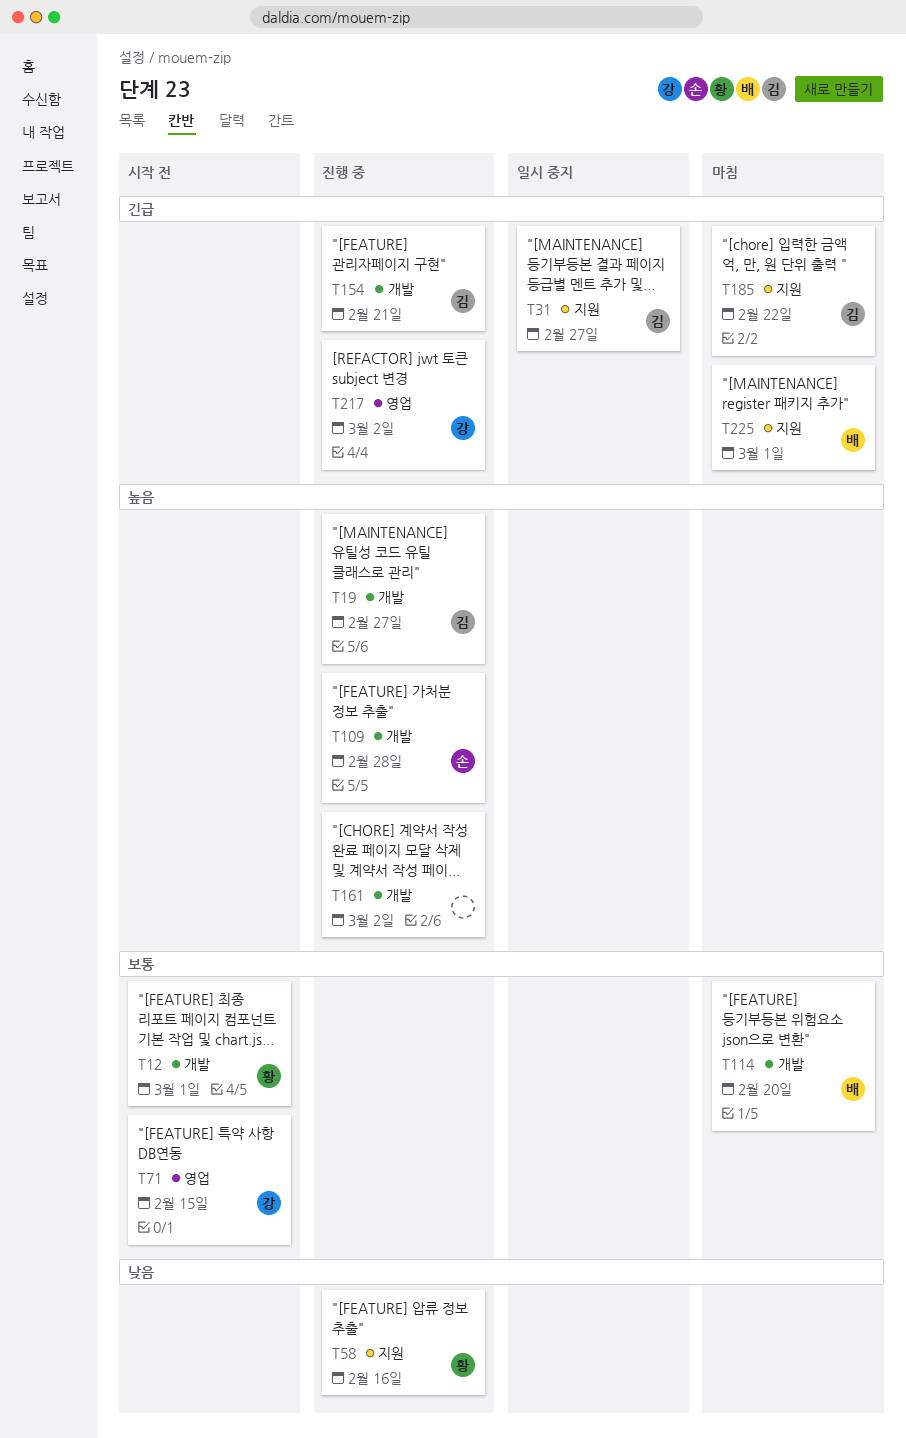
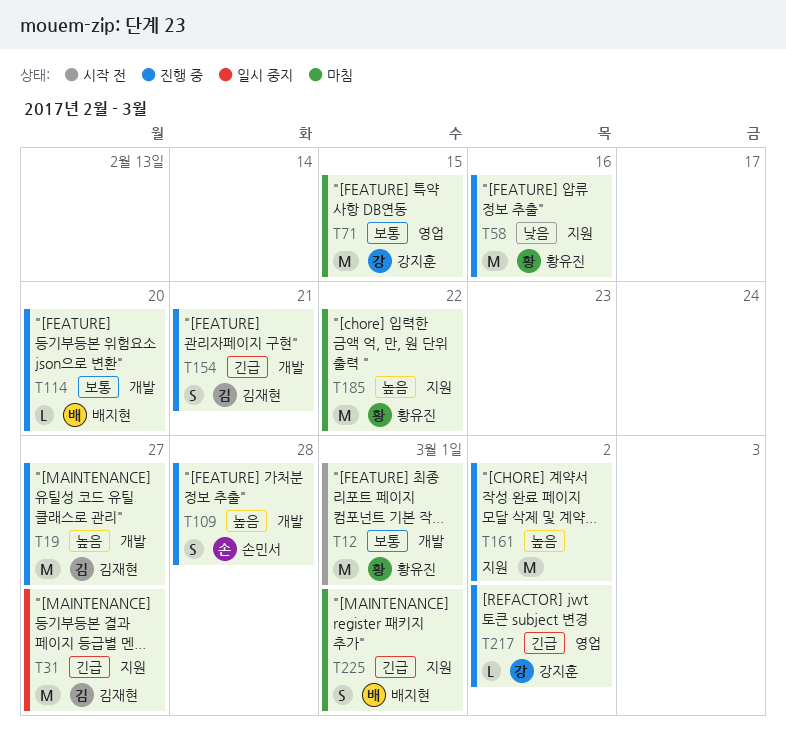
T71, status: 시작 전 -> 마침
T114, status: 마침 -> 진행 중
T161, label: 개발 -> 지원
T185, owner: 김재현 -> 황유진
T185, priority: 긴급 -> 높음

